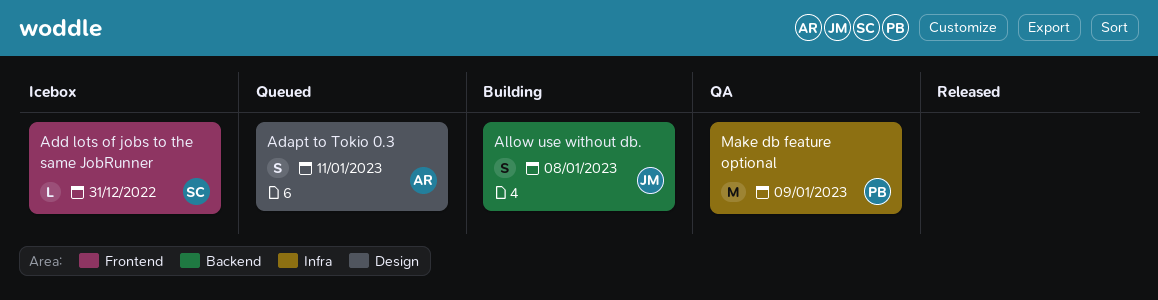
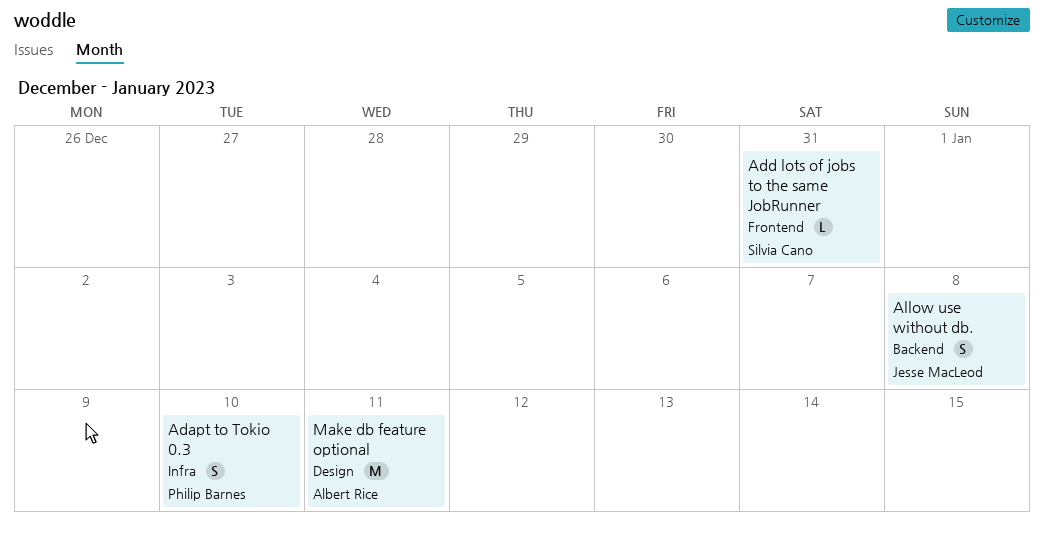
Adapt to Tokio 0.3, owner: Albert Rice -> Philip Barnes
Adapt to Tokio 0.3, label: Design -> Infra
Adapt to Tokio 0.3, due: Jan 11 -> Jan 10
Make db feature optional, owner: Philip Barnes -> Albert Rice
Make db feature optional, label: Infra -> Design
Make db feature optional, due: Jan 9 -> Jan 11

